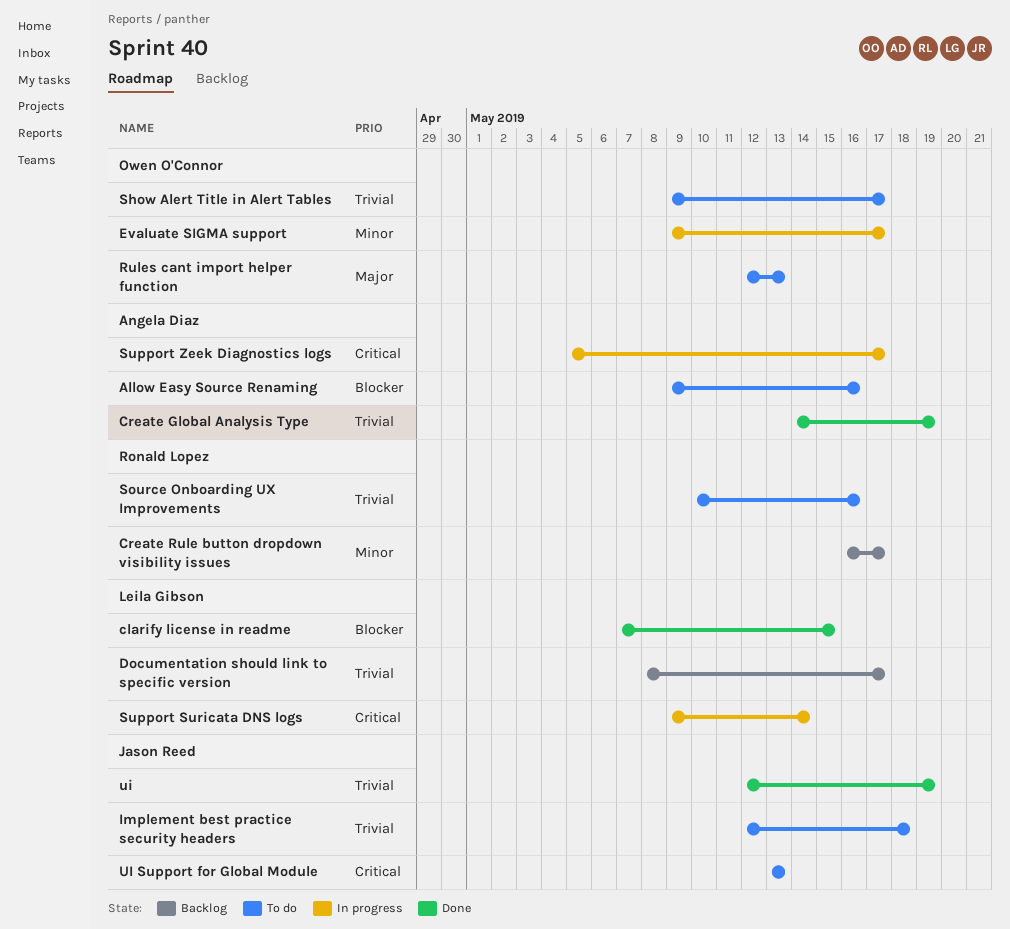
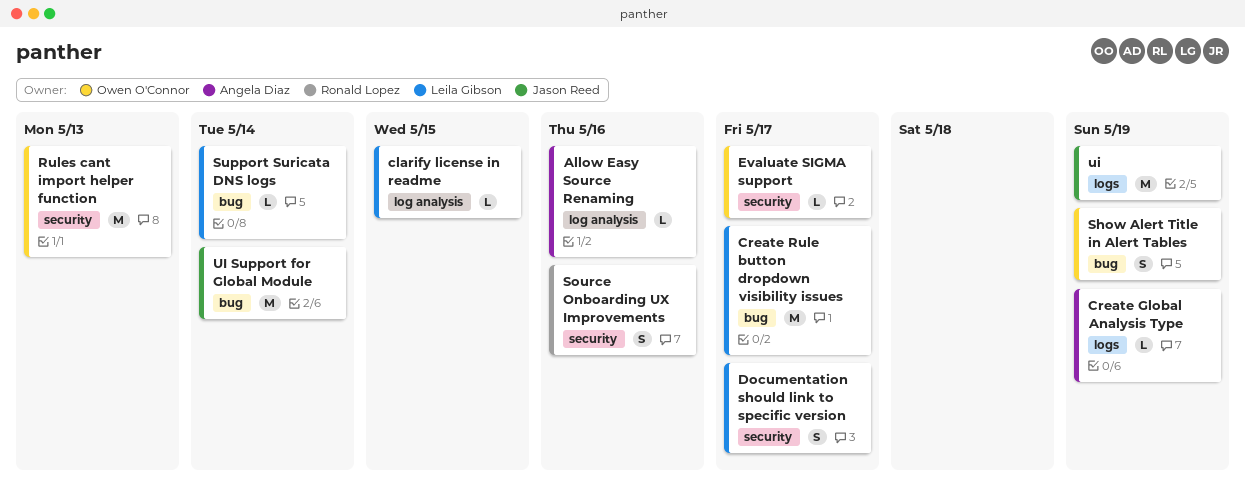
Create Rule button dropdown visibility issues, owner: Ronald Lopez -> Leila Gibson
Implement best practice security headers: present -> none
Show Alert Title in Alert Tables, due: May 17 -> May 19
Support Zeek Diagnostics logs: present -> none
UI Support for Global Module, due: May 13 -> May 14

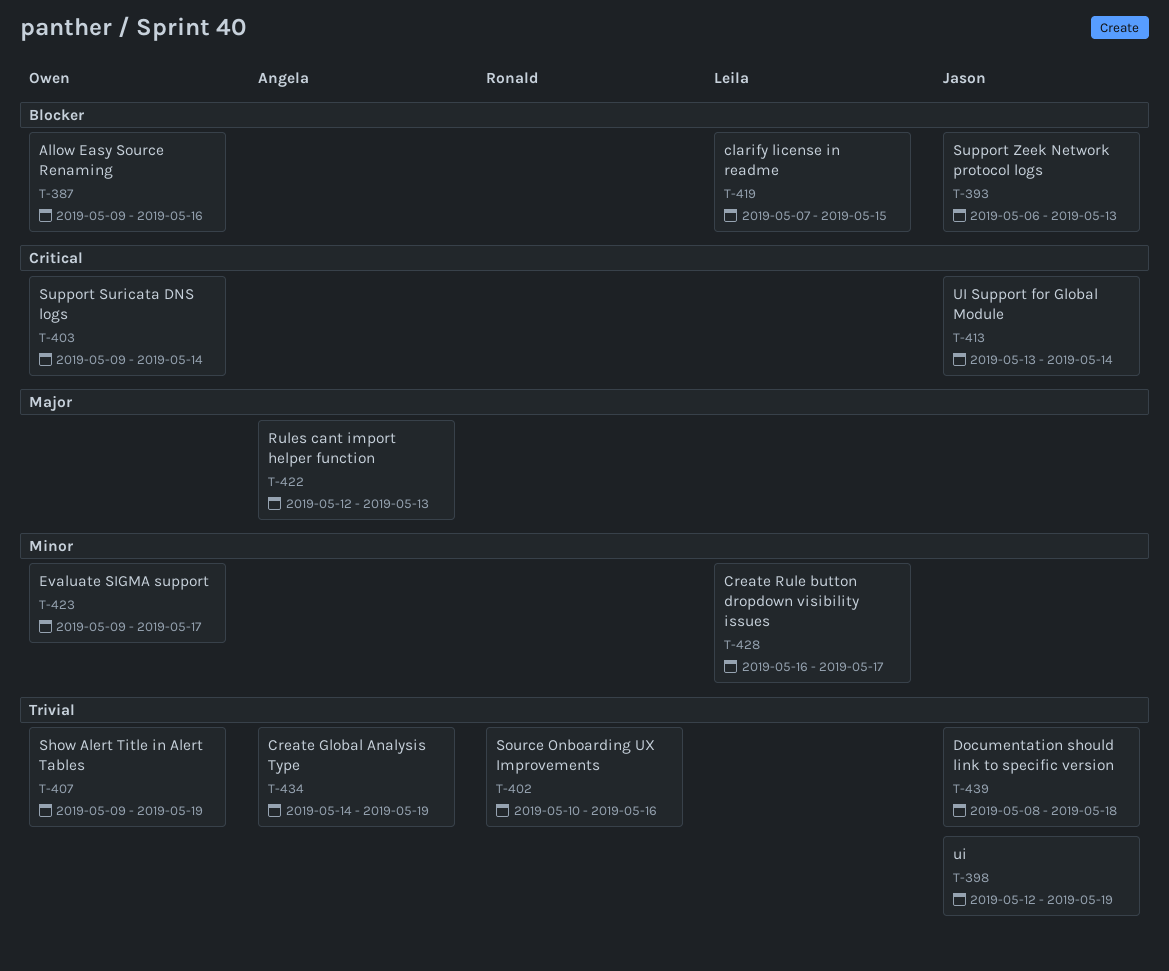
Allow Easy Source Renaming, owner: Angela Diaz -> Owen O'Connor
Documentation should link to specific version, owner: Leila Gibson -> Jason Reed
Documentation should link to specific version, due: May 17 -> May 18
Rules cant import helper function, owner: Owen O'Connor -> Angela Diaz
Support Suricata DNS logs, owner: Leila Gibson -> Owen O'Connor
Support Zeek Network protocol logs: none -> present

